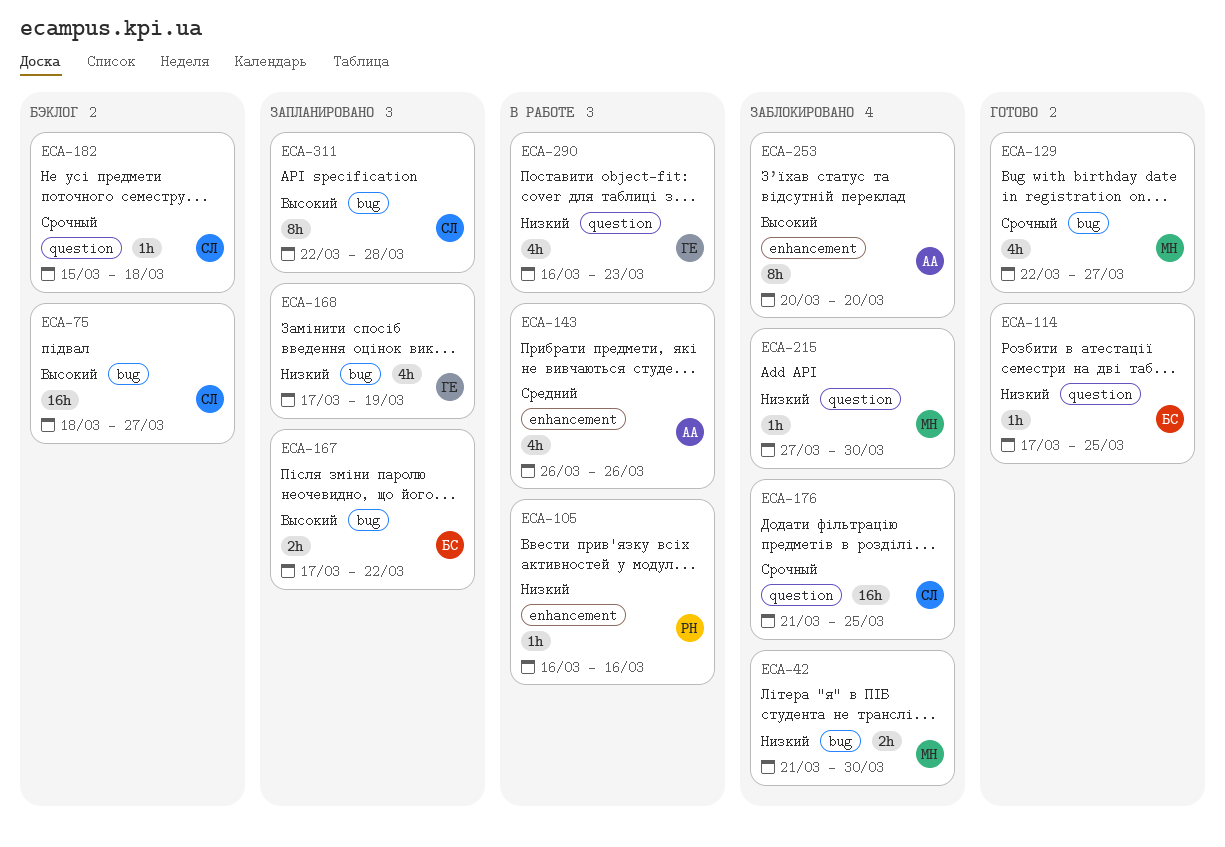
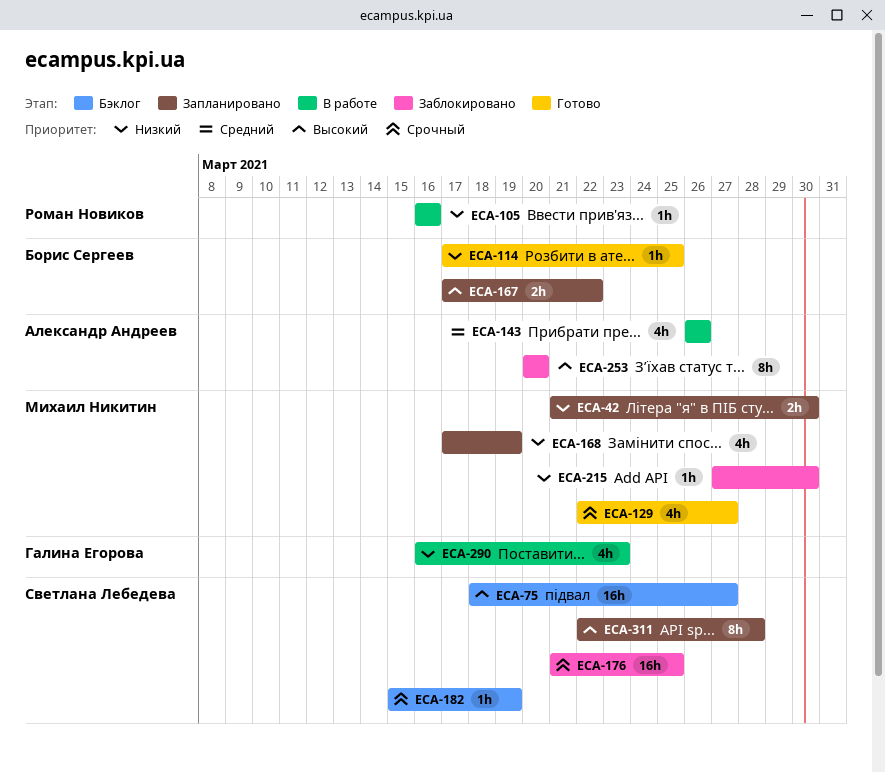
ECA-42, status: Заблокировано -> Запланировано
ECA-168, owner: Галина Егорова -> Михаил Никитин
ECA-182, due: Mar 18 -> Mar 19

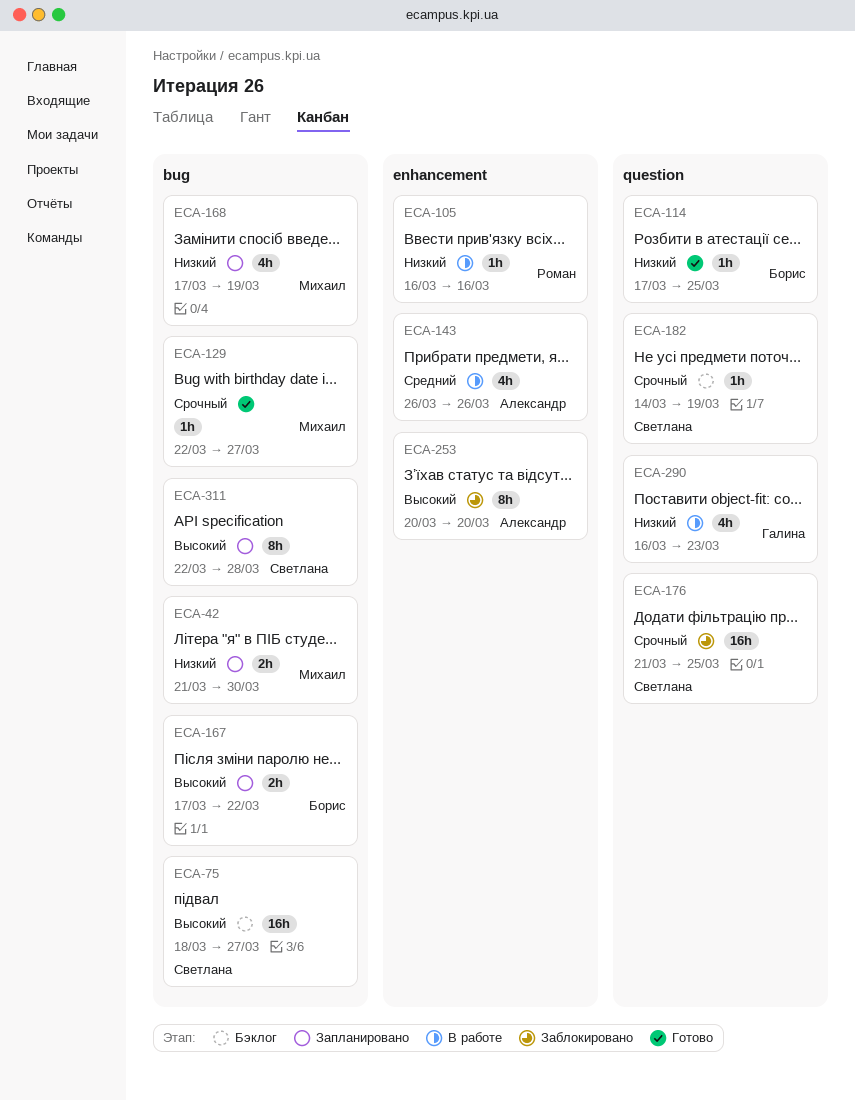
ECA-129, estimate: 4h -> 1h
ECA-182, start: Mar 15 -> Mar 14
ECA-215: present -> none

